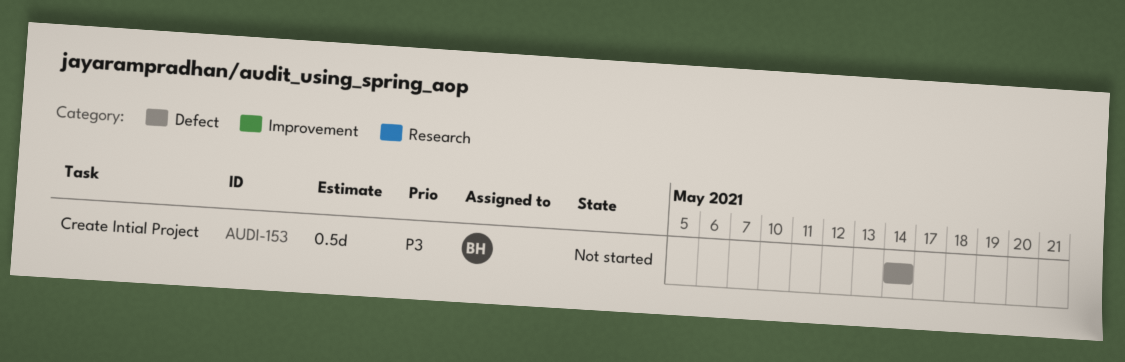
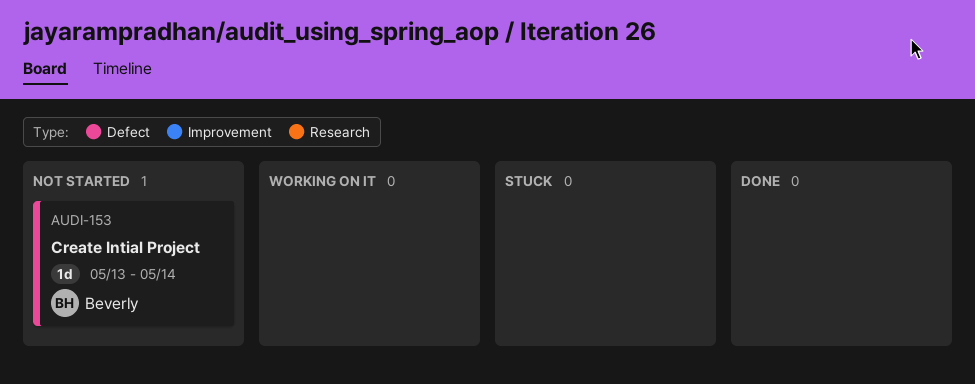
AUDI-153, estimate: 0.5d -> 1d
AUDI-153, start: May 14 -> May 13

